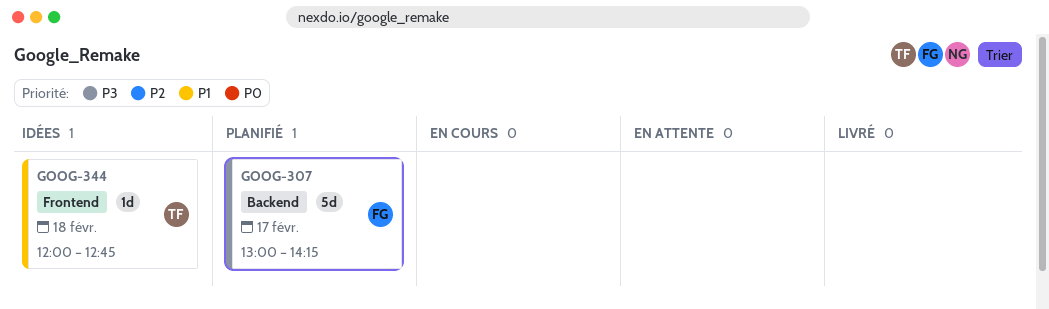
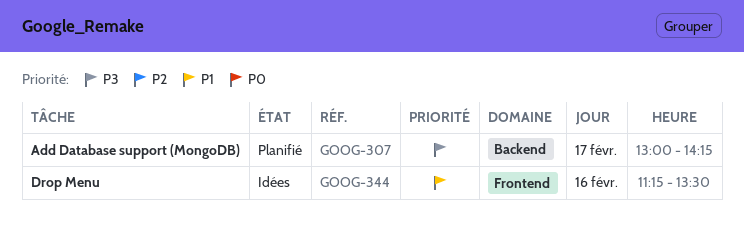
GOOG-344, day: Feb 18 -> Feb 16
GOOG-344, begins: 12:00 -> 11:15
GOOG-344, ends: 12:45 -> 13:30

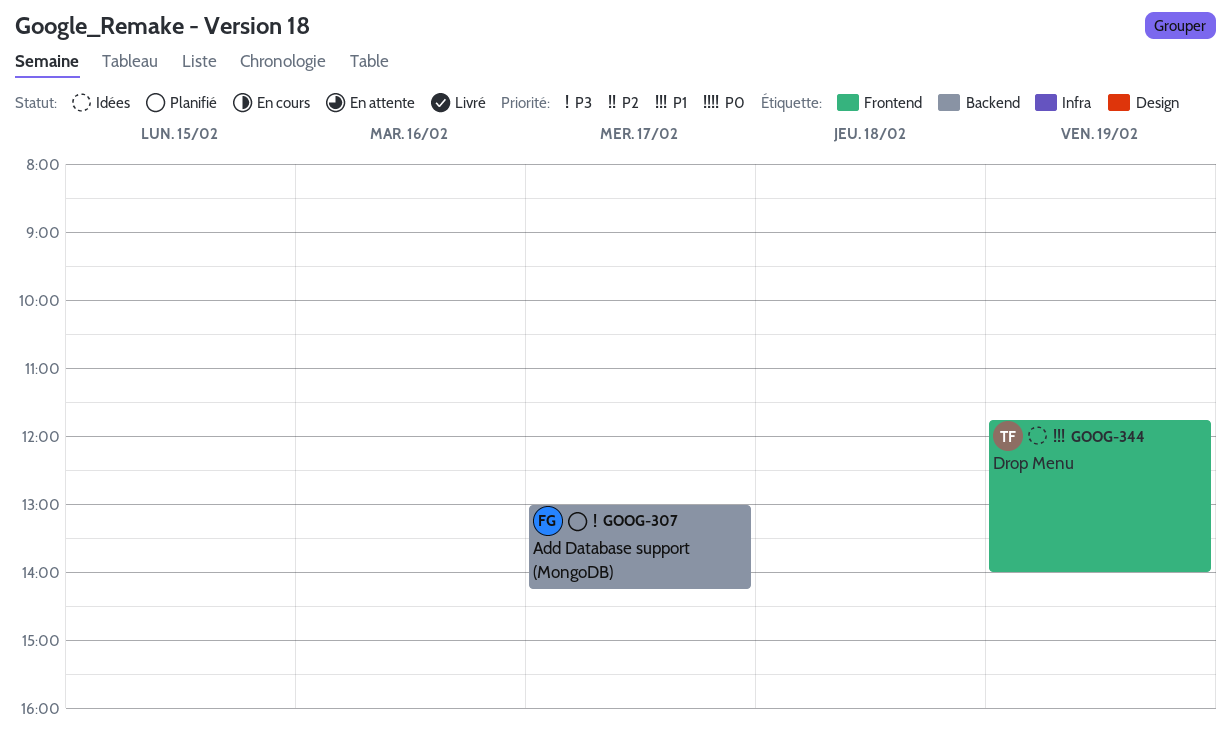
GOOG-344, day: Feb 16 -> Feb 19
GOOG-344, begins: 11:15 -> 11:45
GOOG-344, ends: 13:30 -> 14:00

